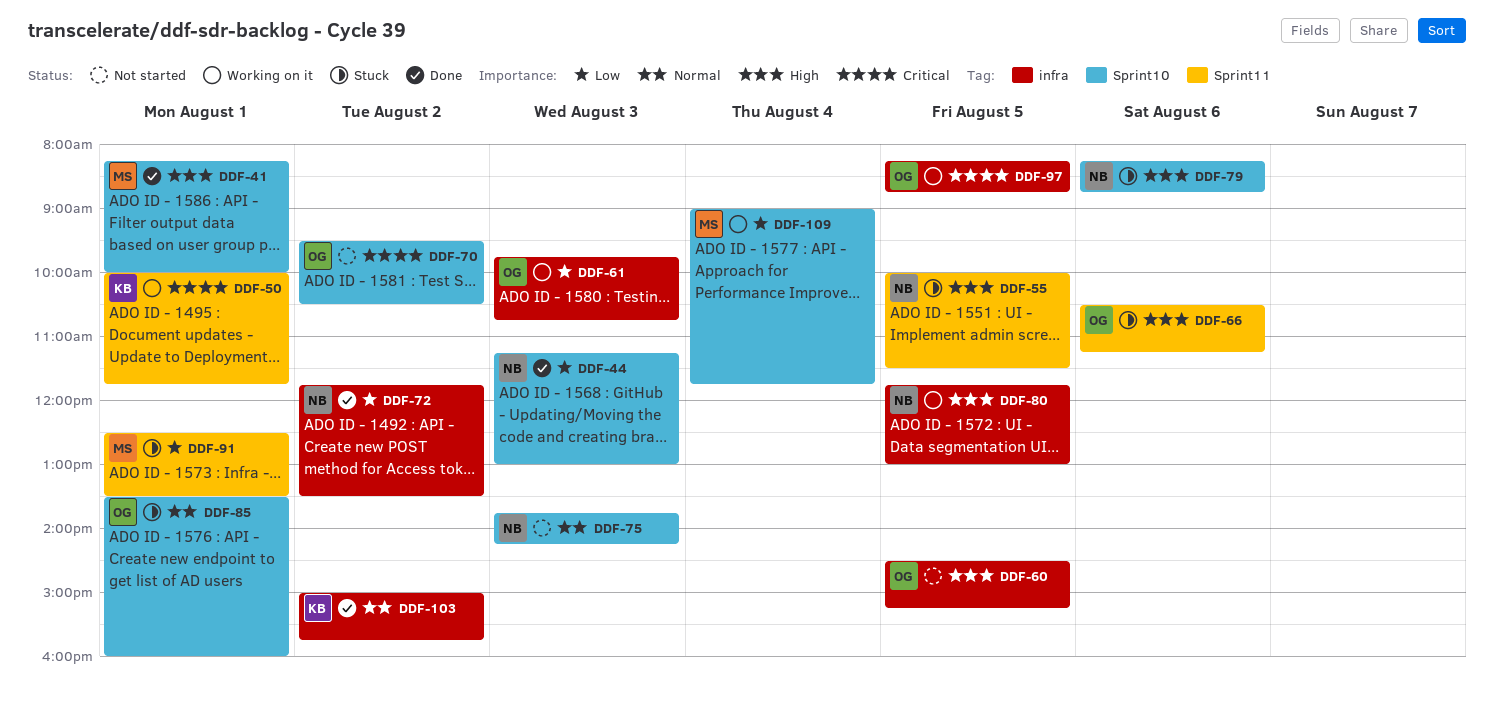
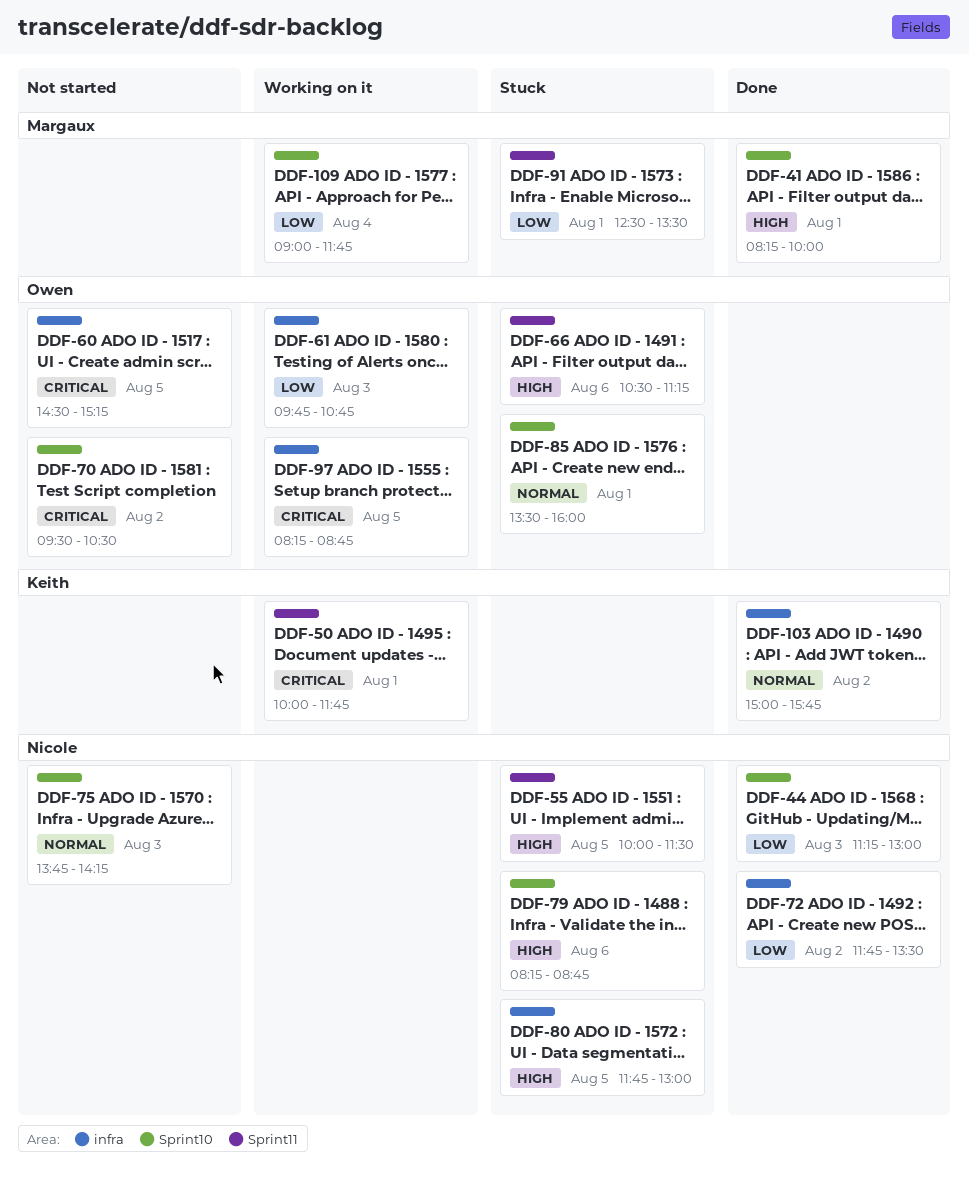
DDF-60, priority: High -> Critical
DDF-80, status: Working on it -> Stuck

